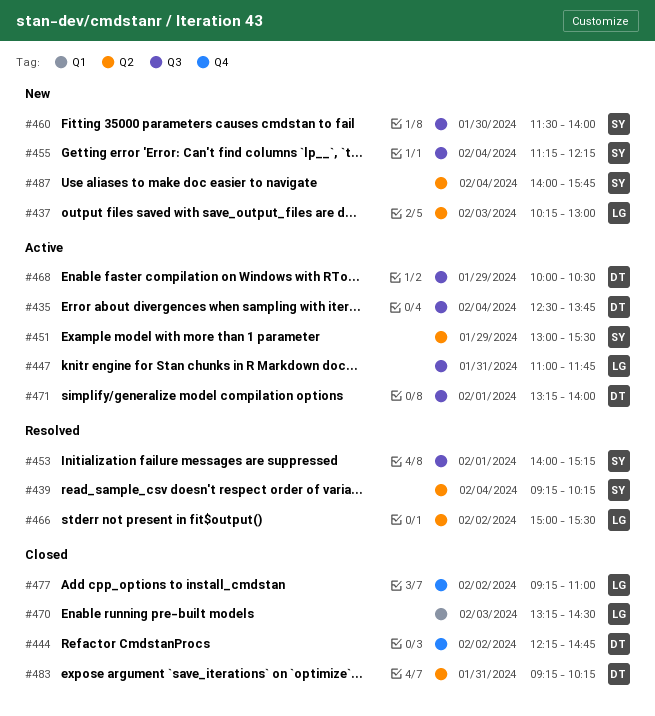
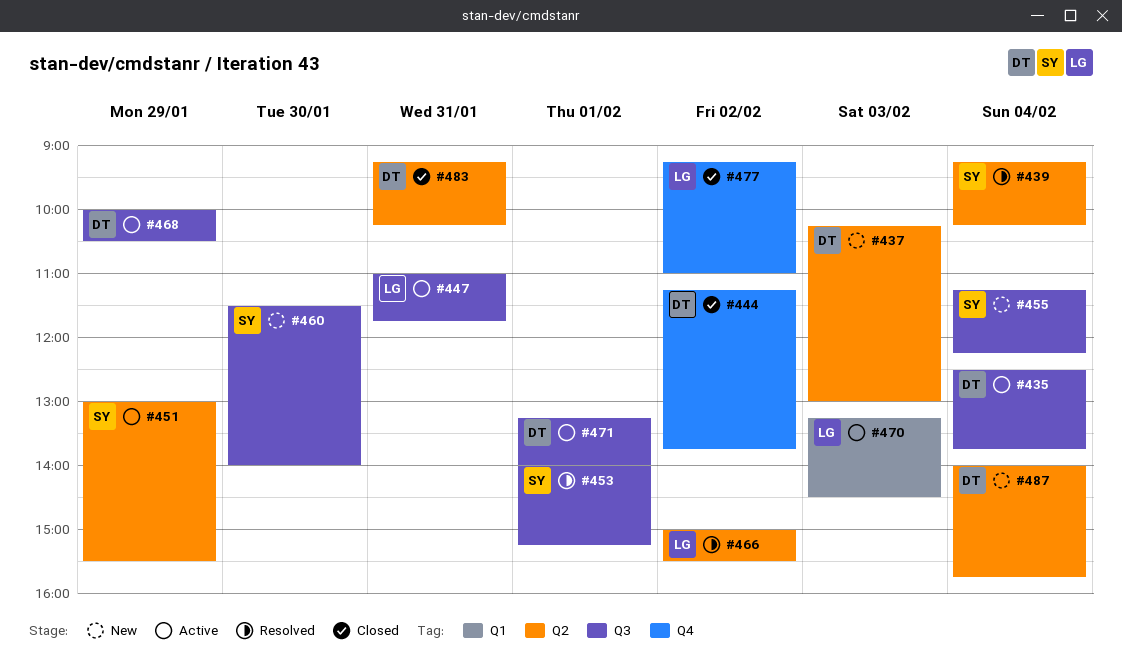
#437, owner: LG -> DT
#444, begins: 12:15 -> 11:15
#444, ends: 14:45 -> 13:45
#470, status: Closed -> Active
#487, owner: SY -> DT

